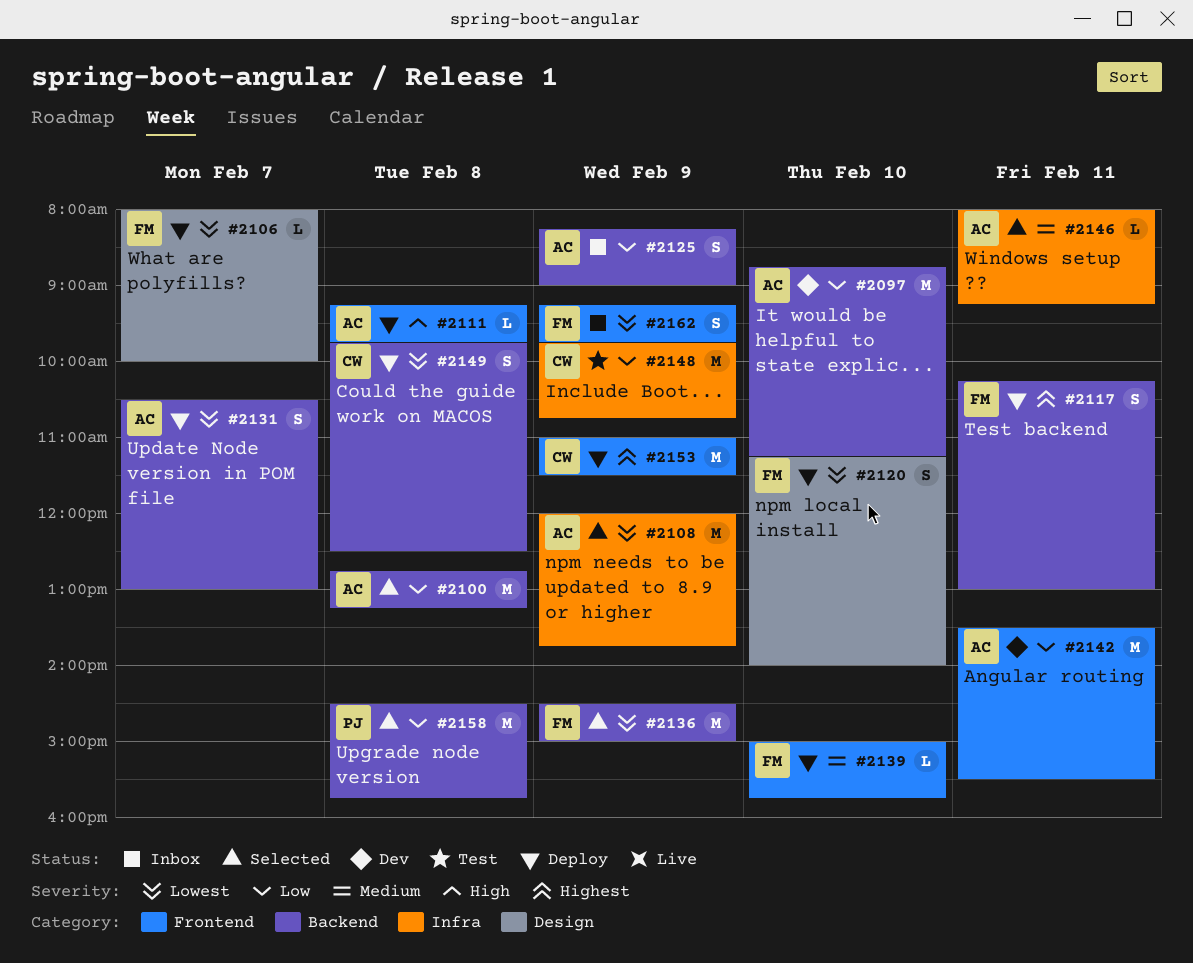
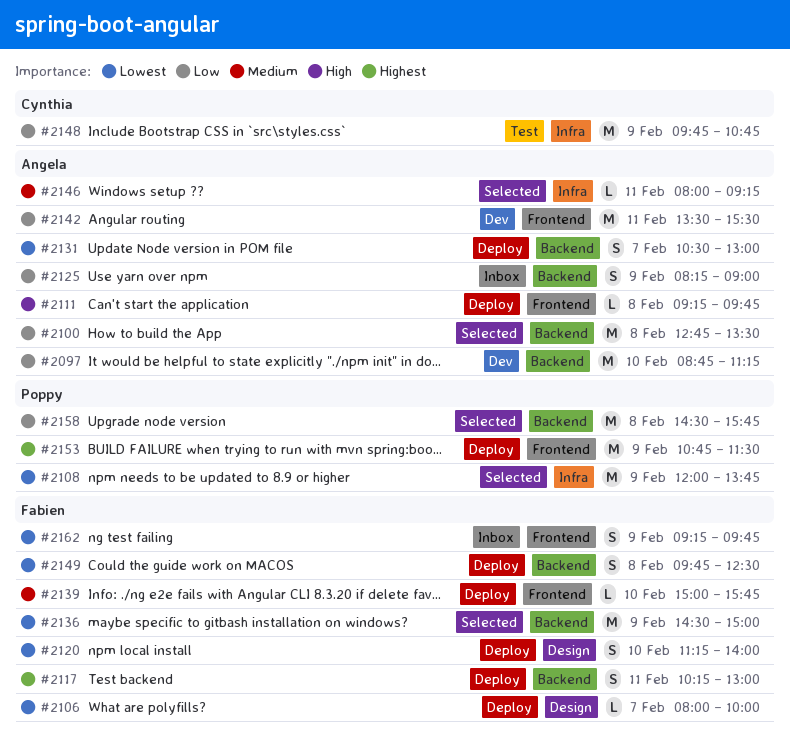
#2100, ends: 13:15 -> 13:30
#2108, owner: Angela -> Poppy
#2149, owner: Cynthia -> Fabien
#2153, owner: Cynthia -> Poppy
#2153, begins: 11:00 -> 10:45

